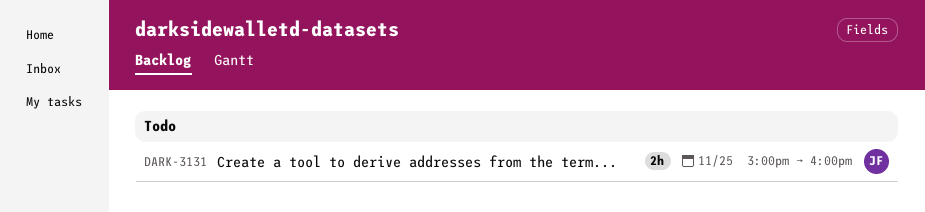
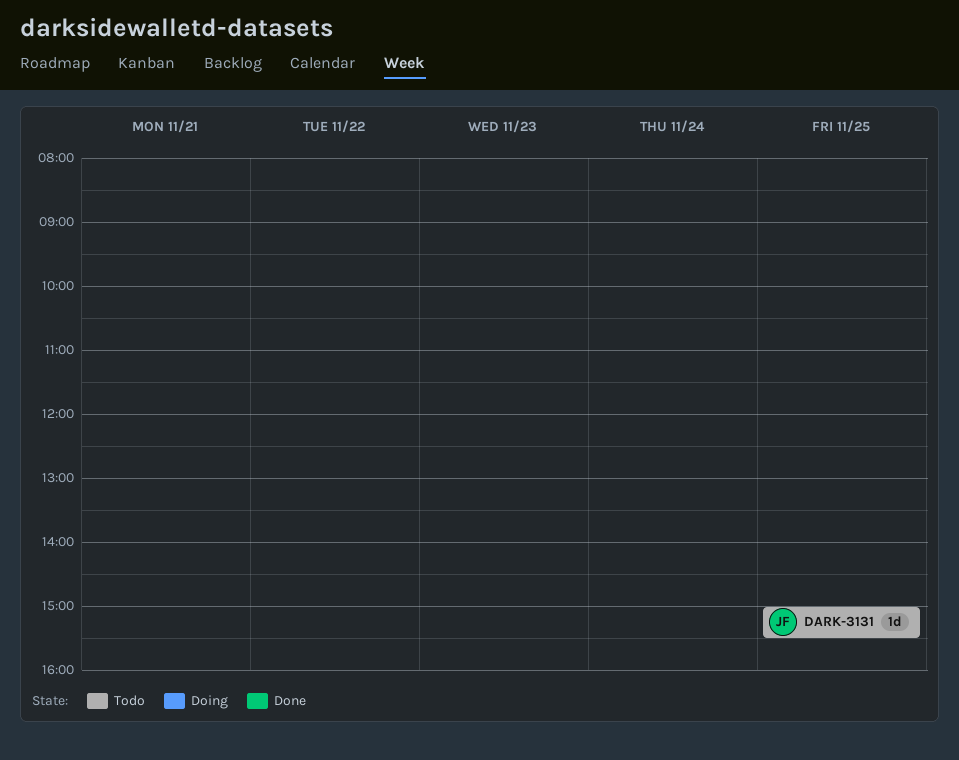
DARK-3131, estimate: 2h -> 1d
DARK-3131, ends: 16:00 -> 15:30

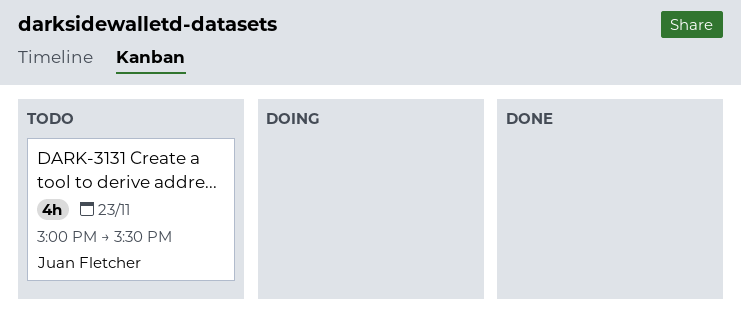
DARK-3131, estimate: 1d -> 4h
DARK-3131, day: Nov 25 -> Nov 23

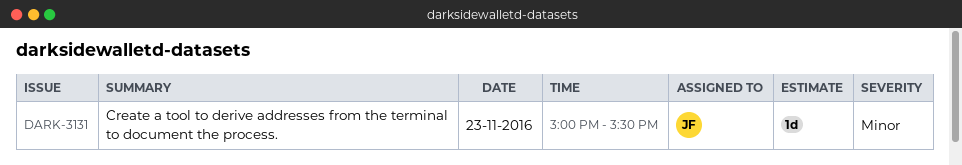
DARK-3131, estimate: 4h -> 1d

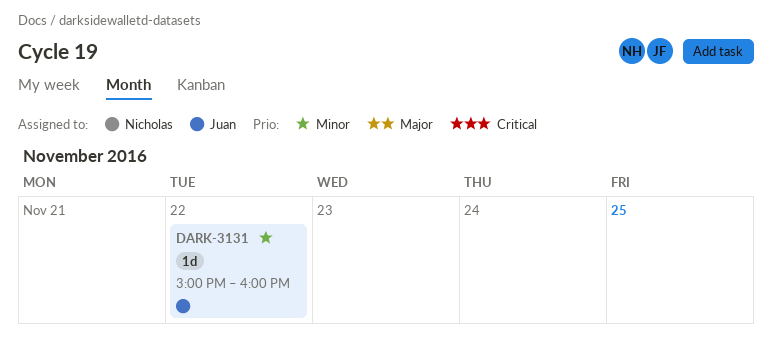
DARK-3131, day: Nov 23 -> Nov 22
DARK-3131, ends: 15:30 -> 16:00

